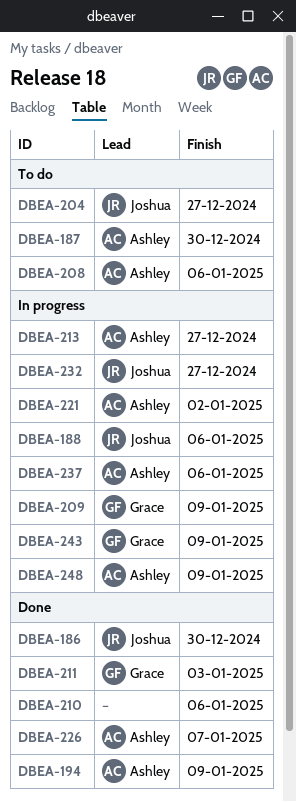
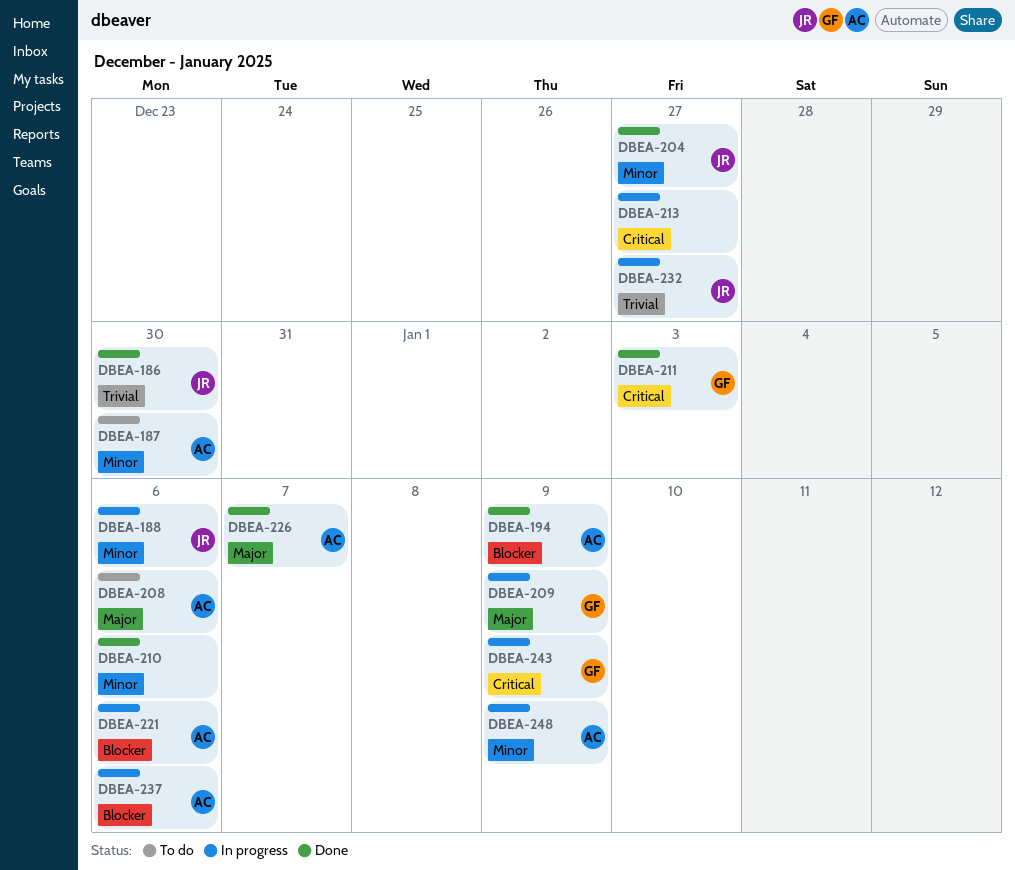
DBEA-204, status: To do -> Done
DBEA-213, owner: Ashley -> none
DBEA-221, due: Jan 2 -> Jan 6

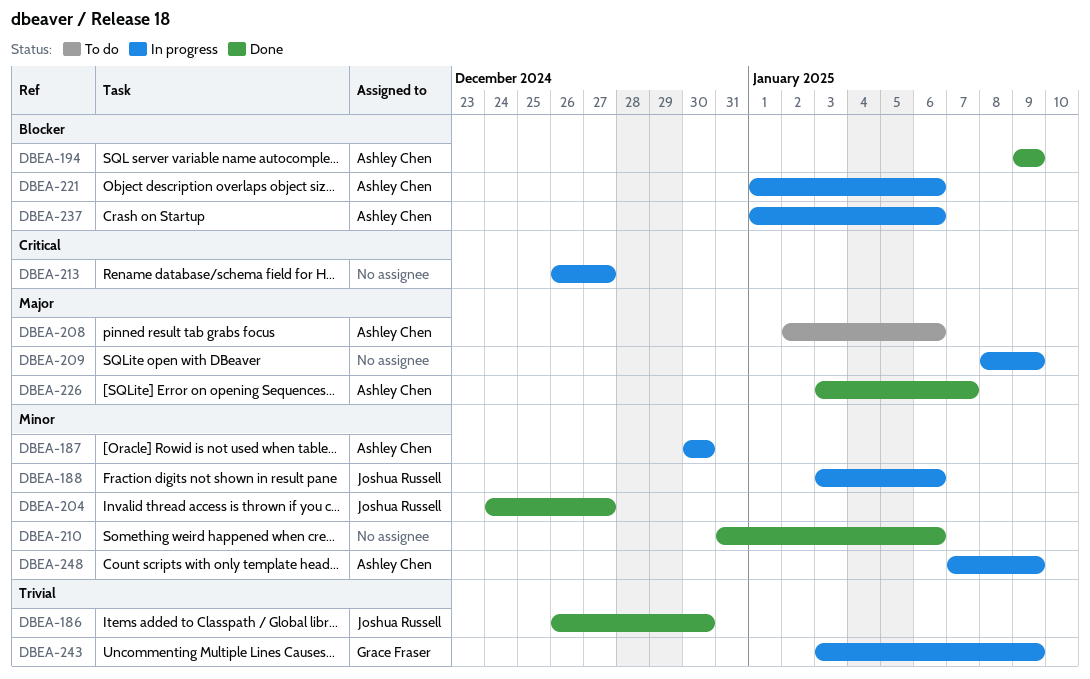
DBEA-187, status: To do -> In progress
DBEA-209, owner: Grace Fraser -> none
DBEA-211: present -> none
DBEA-232: present -> none
DBEA-243, priority: Critical -> Trivial

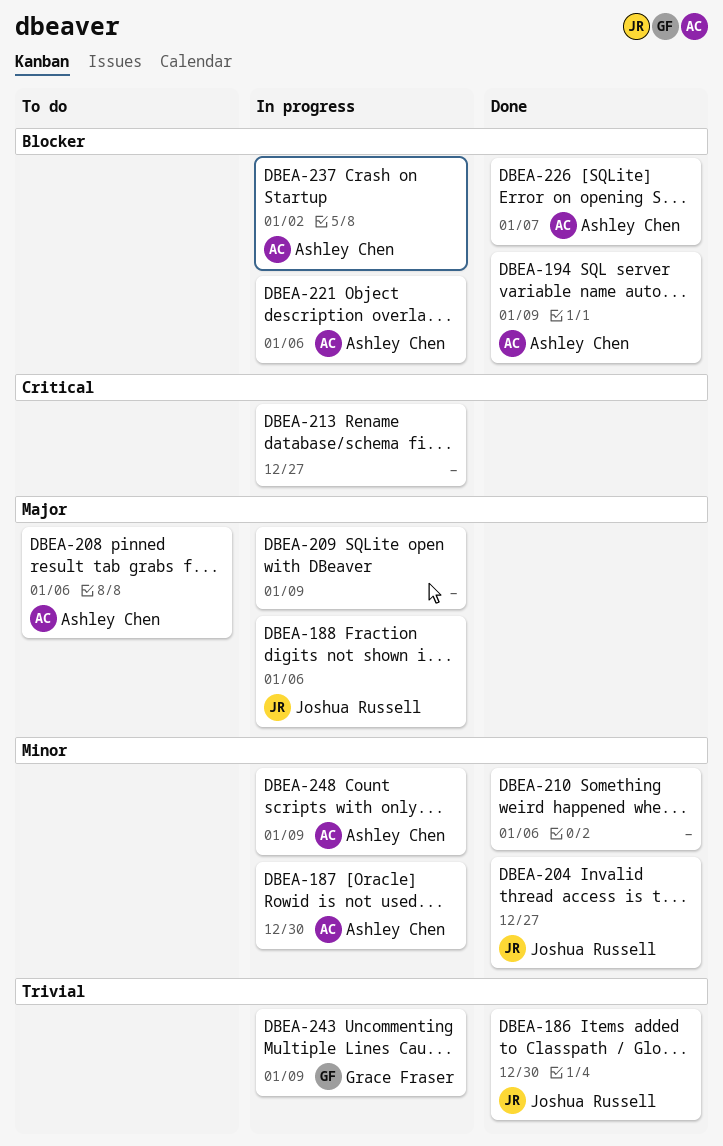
DBEA-188, priority: Minor -> Major
DBEA-226, priority: Major -> Blocker
DBEA-237, due: Jan 6 -> Jan 2

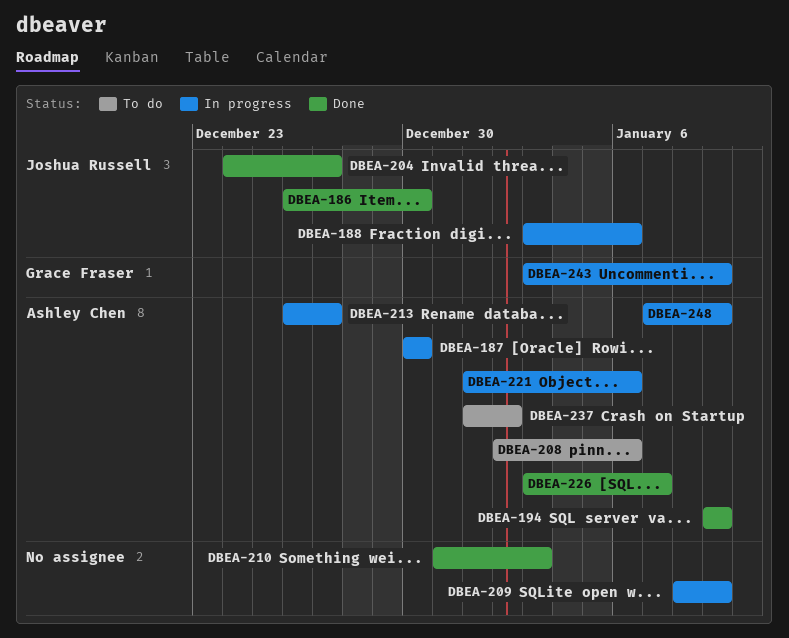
DBEA-210, due: Jan 6 -> Jan 3
DBEA-213, owner: none -> Ashley Chen
DBEA-237, status: In progress -> To do

